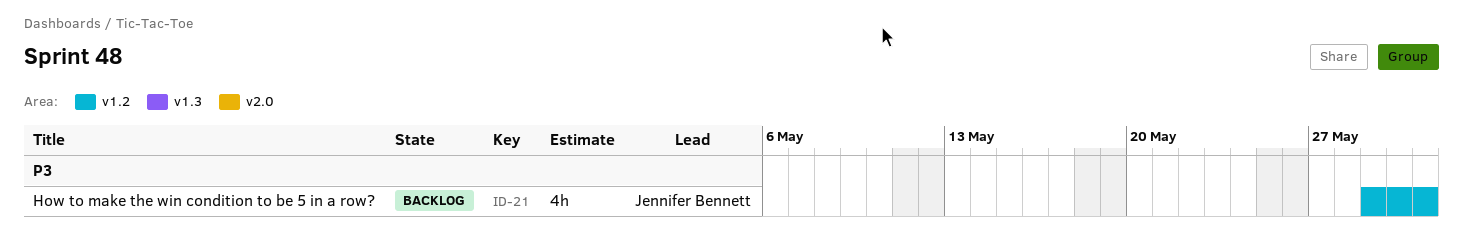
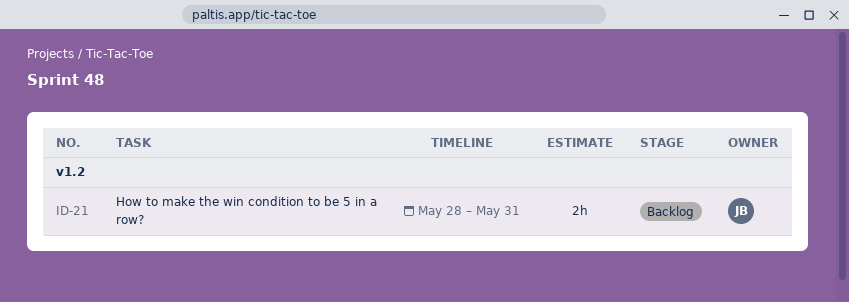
ID-21, estimate: 4h -> 2h
ID-21, start: May 29 -> May 28

